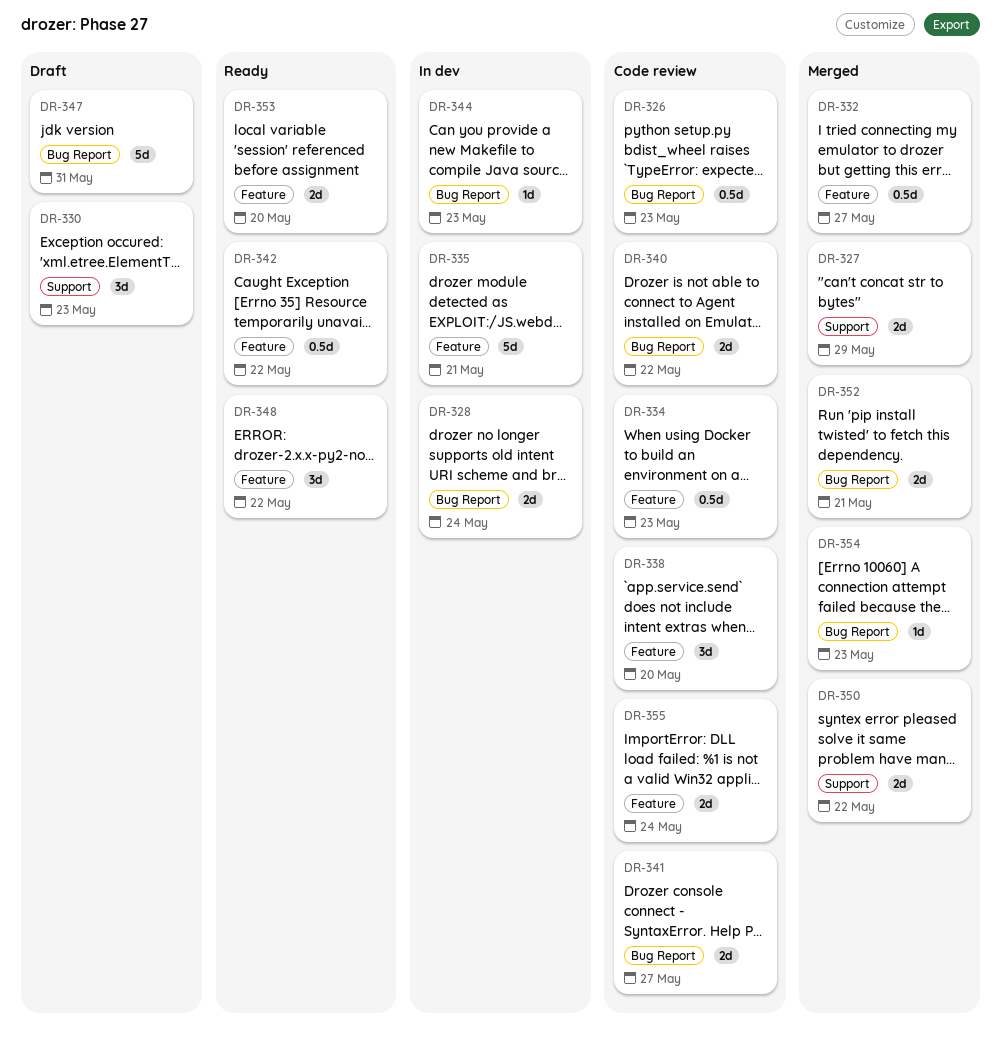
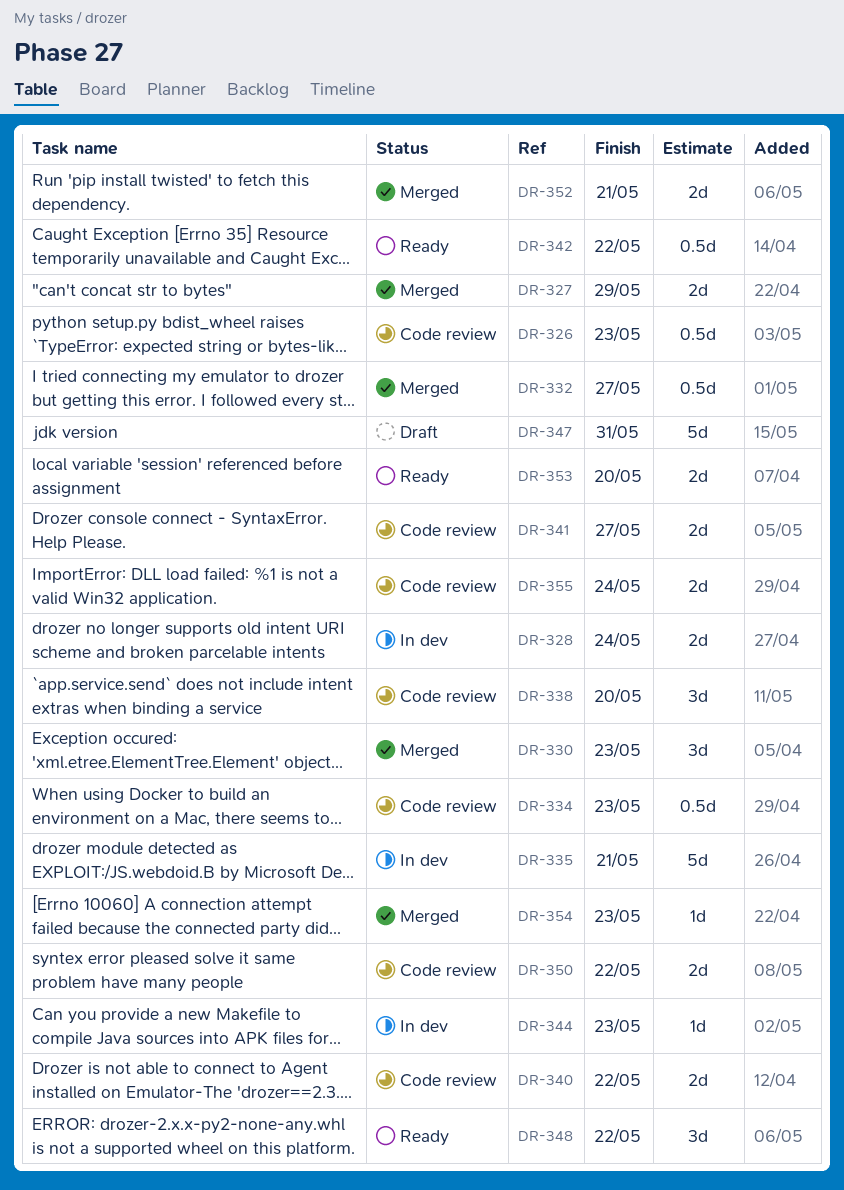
DR-330, status: Draft -> Merged
DR-350, status: Merged -> Code review

